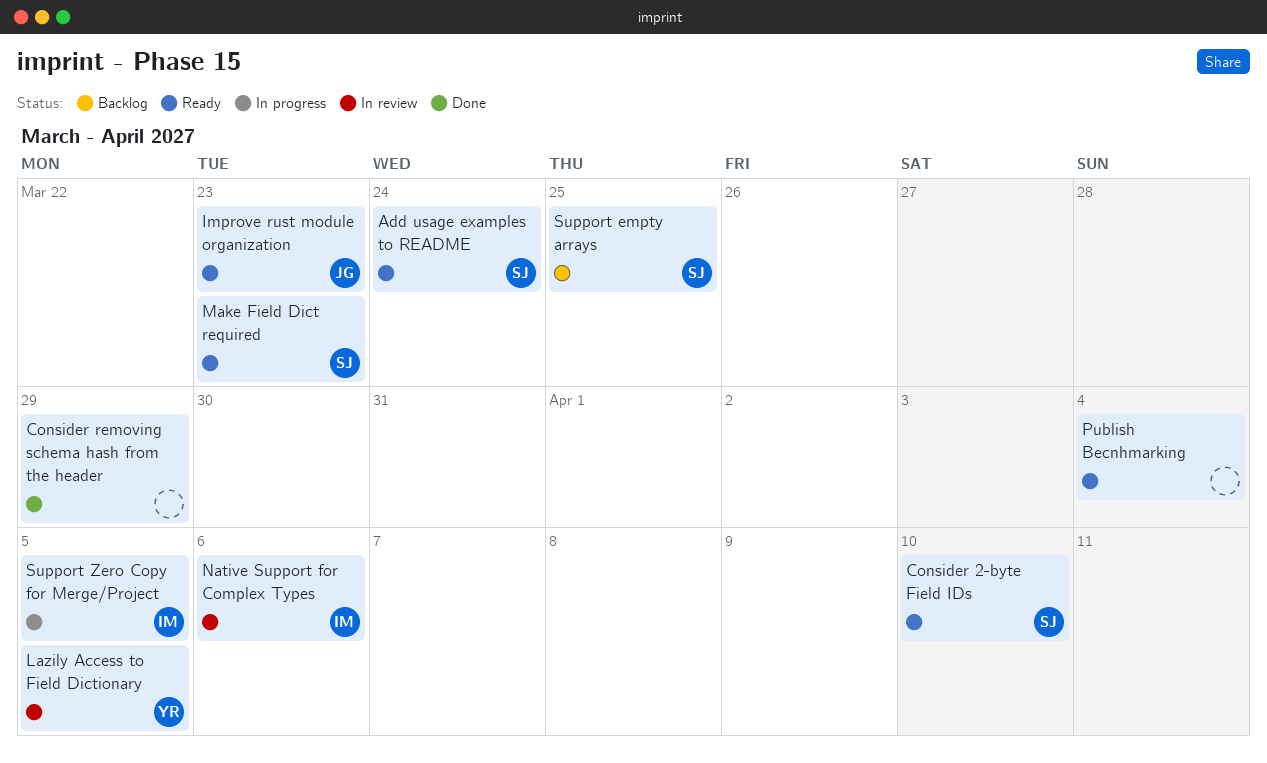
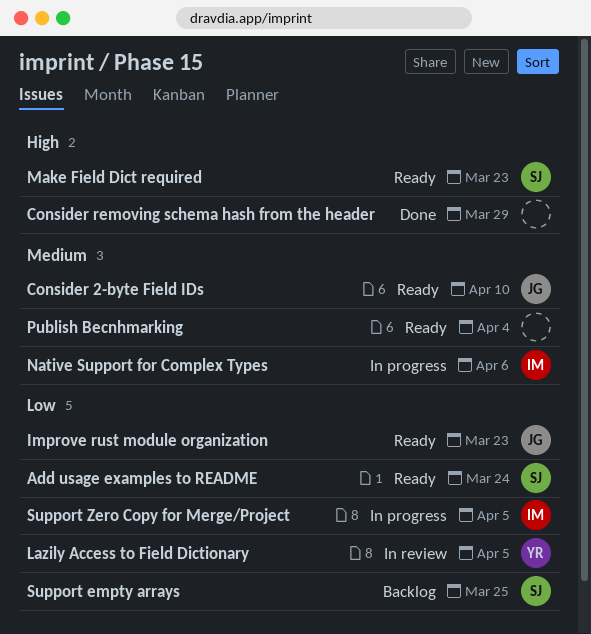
Consider 2-byte Field IDs, owner: SJ -> JG
Native Support for Complex Types, status: In review -> In progress

